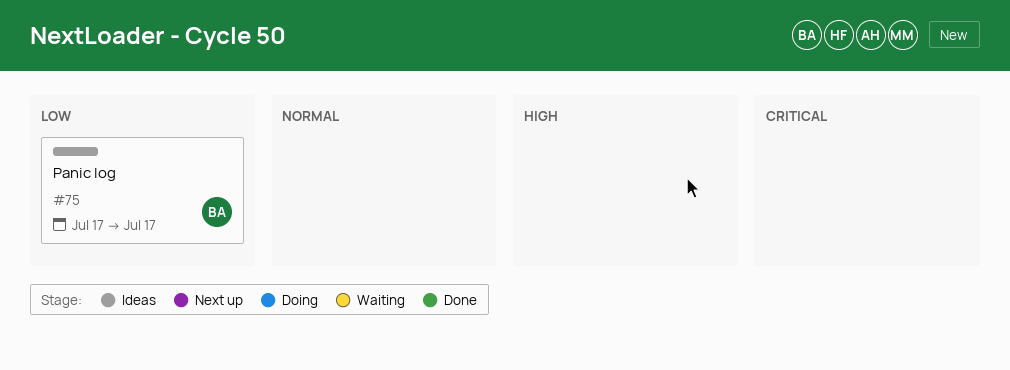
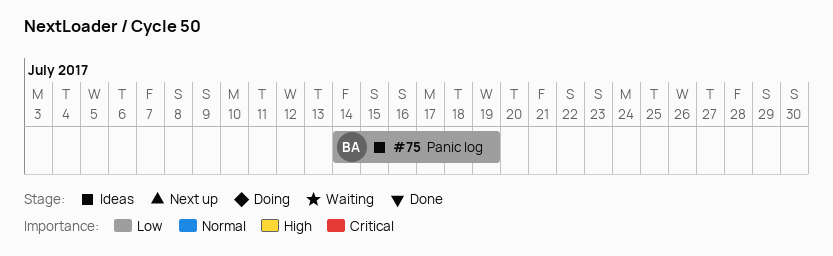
#75, start: Jul 17 -> Jul 14
#75, due: Jul 17 -> Jul 19

